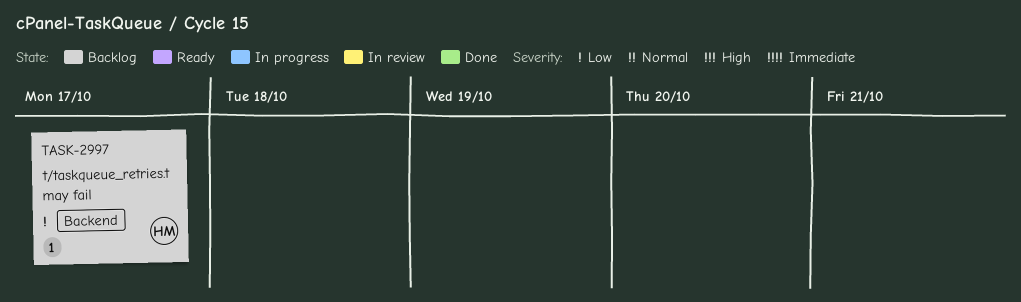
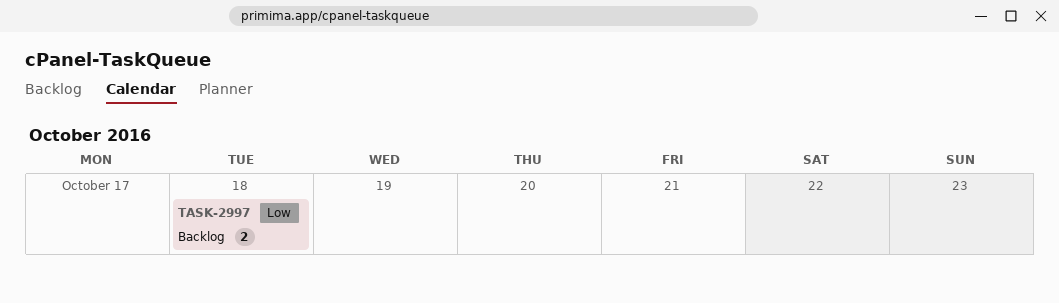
TASK-2997, estimate: 1 -> 2
TASK-2997, due: Oct 17 -> Oct 18

